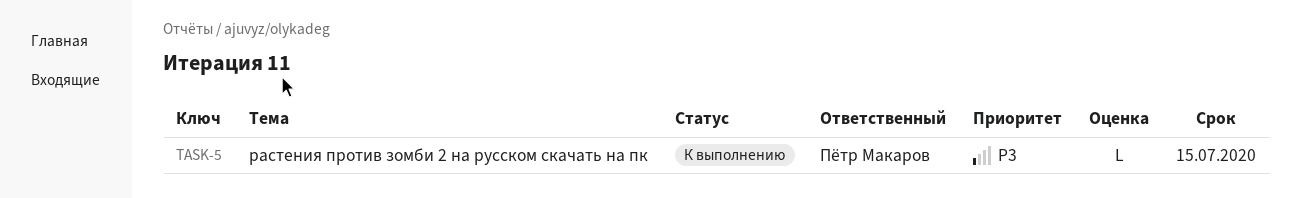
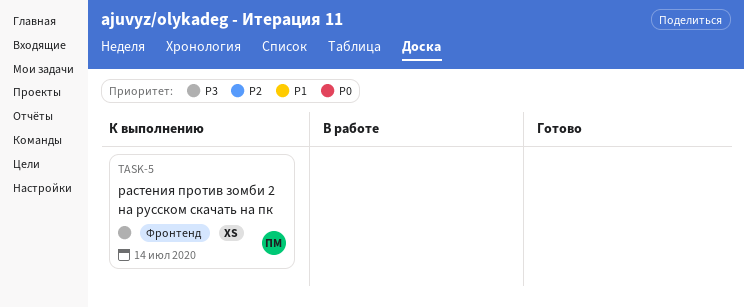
TASK-5, estimate: L -> XS
TASK-5, due: Jul 15 -> Jul 14

